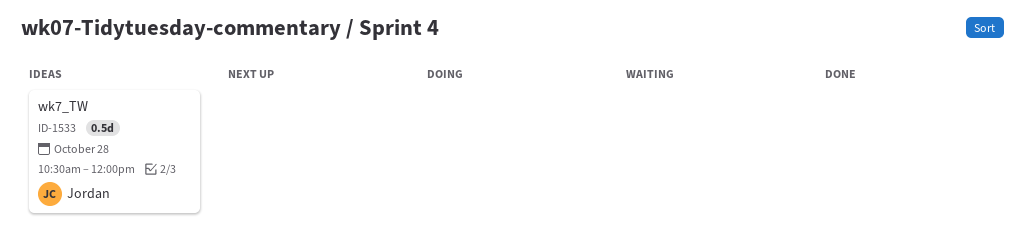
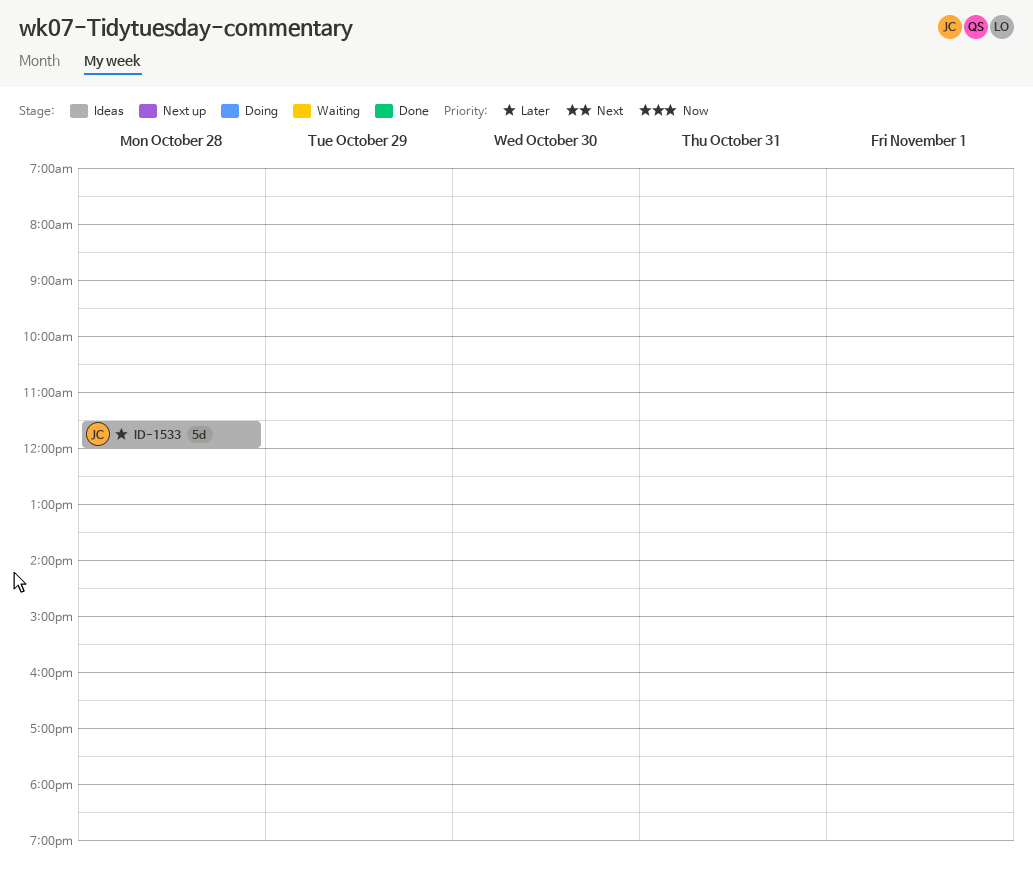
ID-1533, estimate: 0.5d -> 5d
ID-1533, begins: 10:30 -> 11:30

